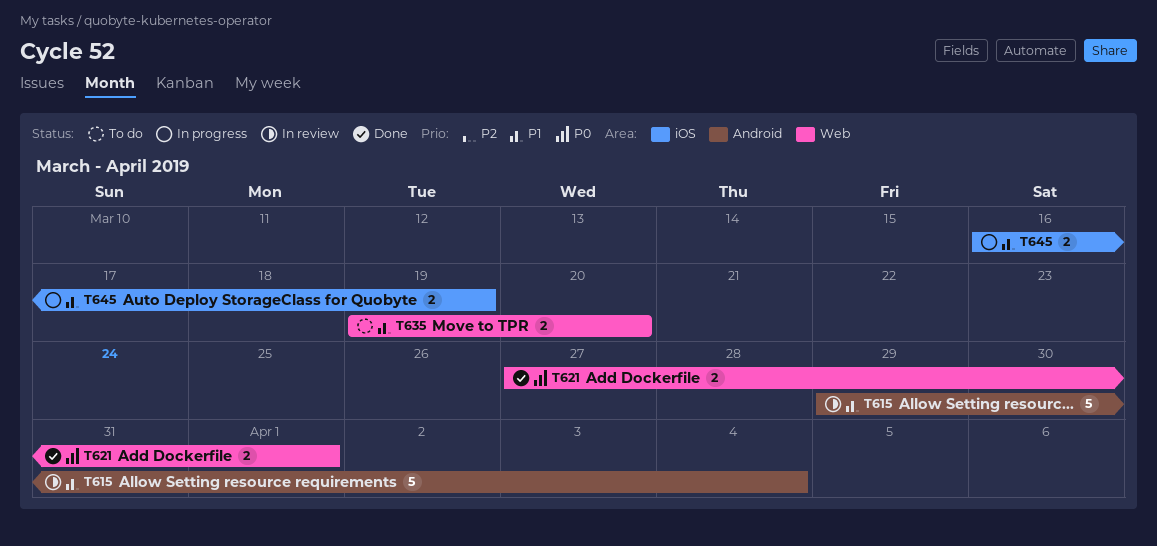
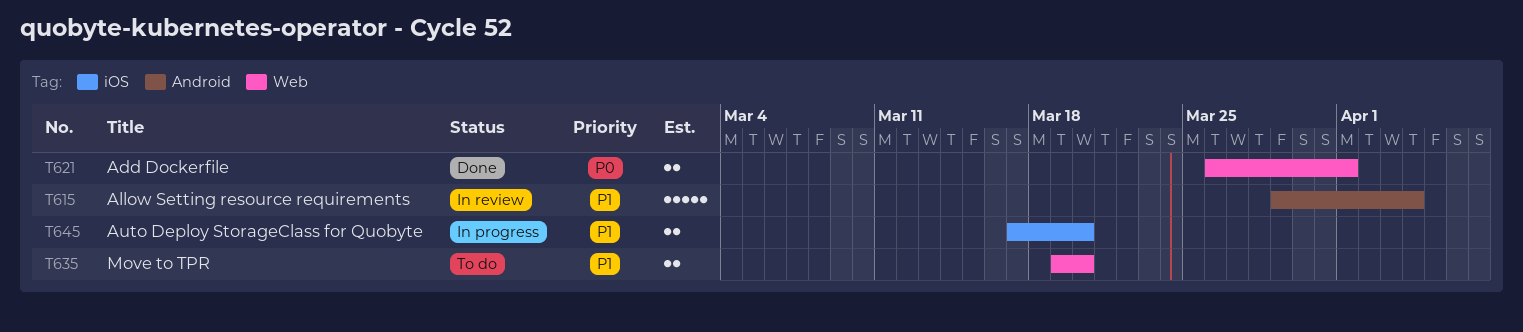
T621, start: Mar 27 -> Mar 26
T645, start: Mar 16 -> Mar 17
T645, due: Mar 19 -> Mar 20

